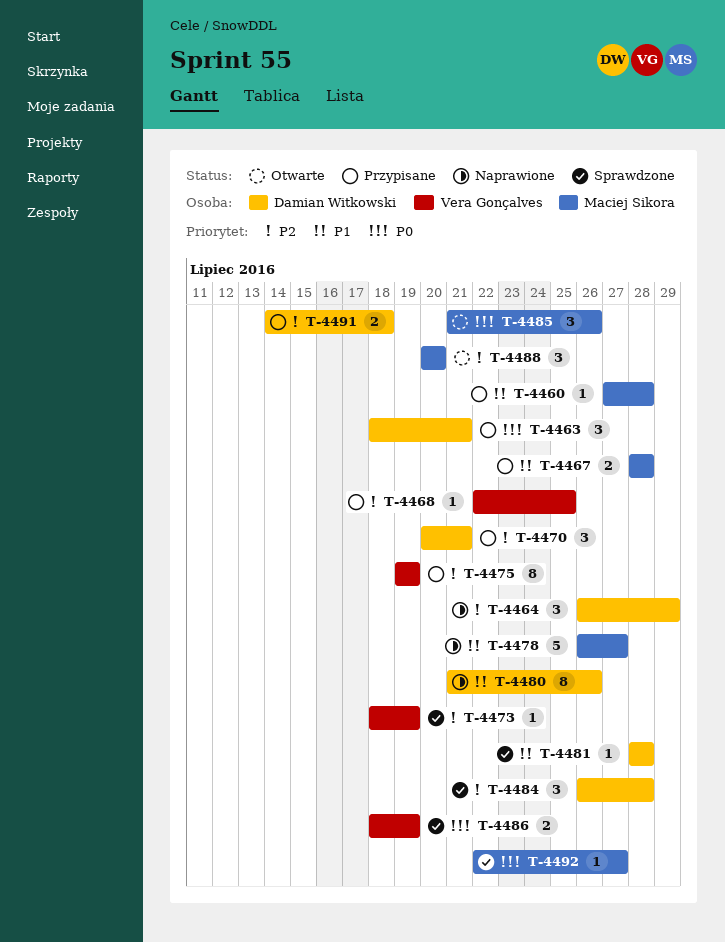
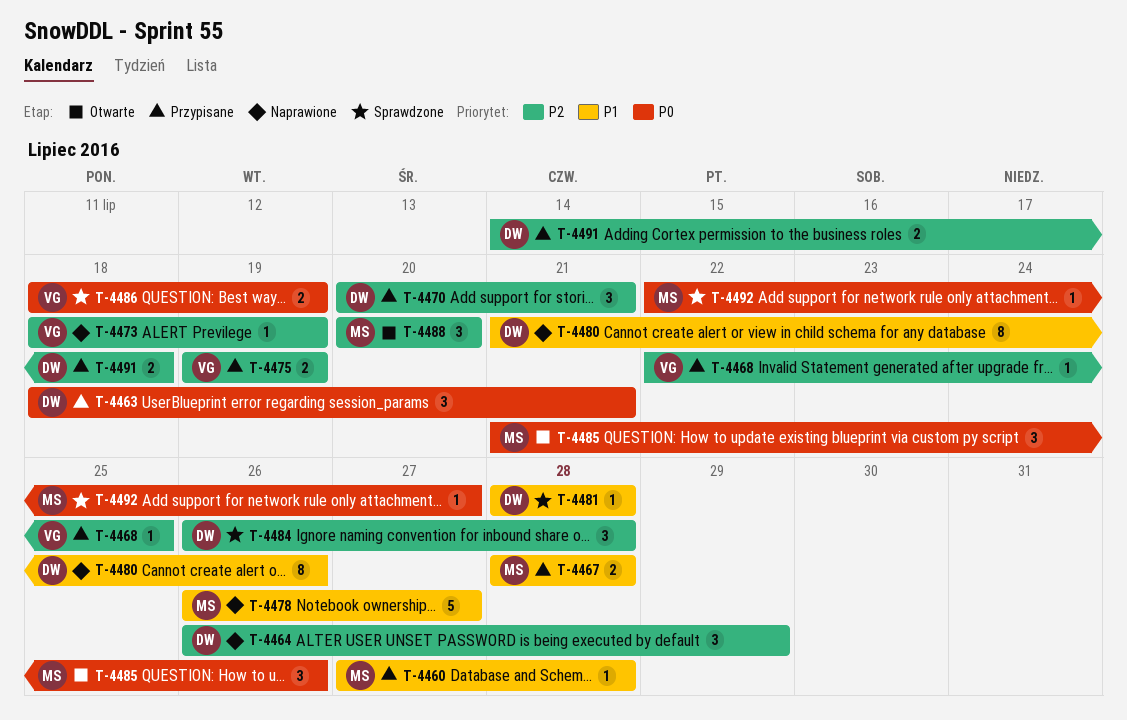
T-4473, status: Sprawdzone -> Naprawione
T-4475, estimate: 8 -> 2

